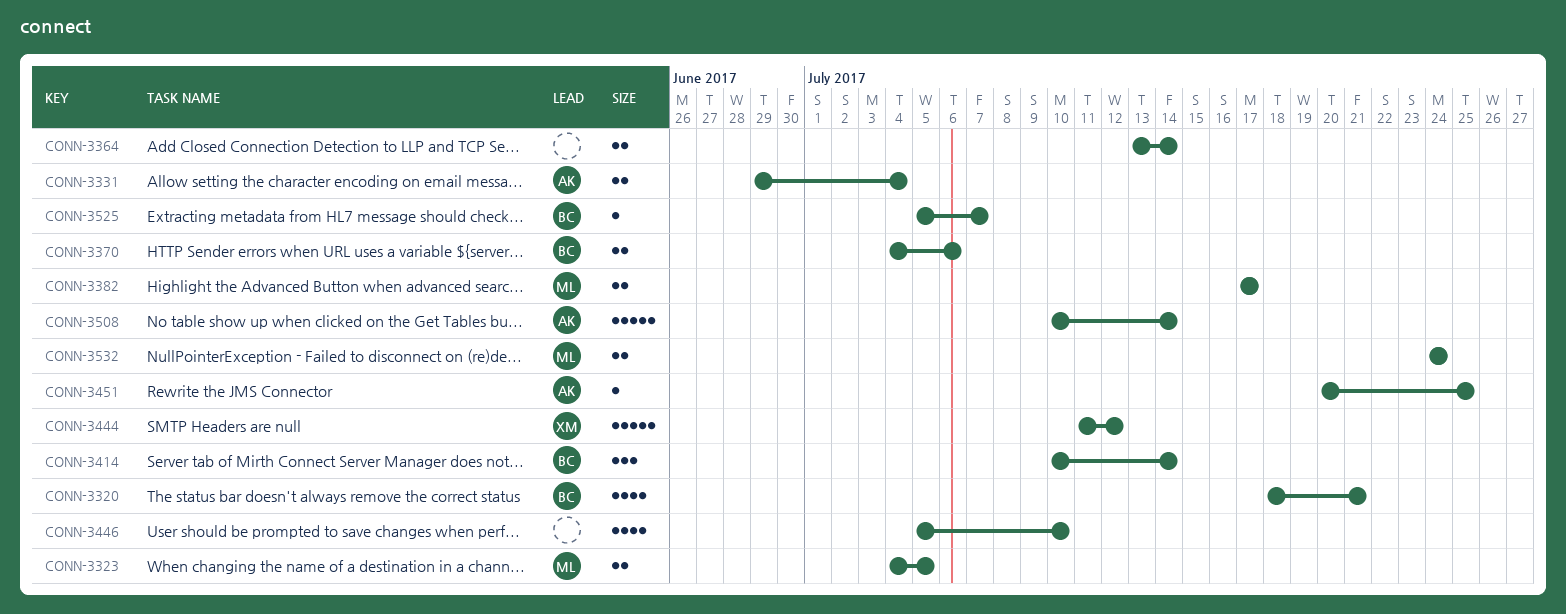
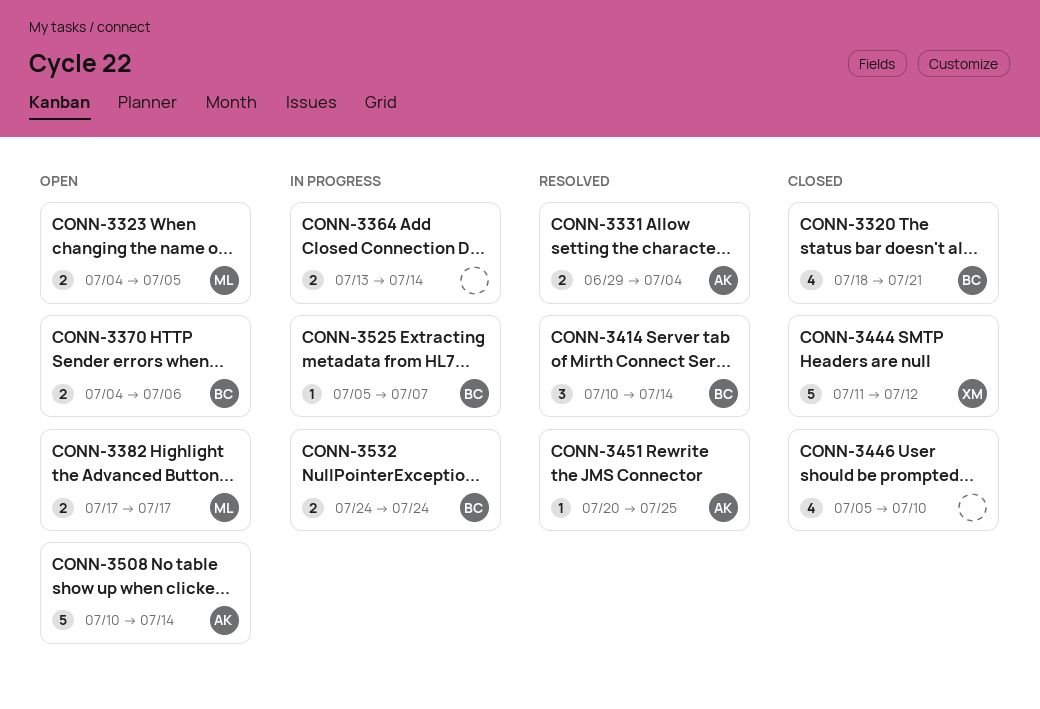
CONN-3532, owner: ML -> BC

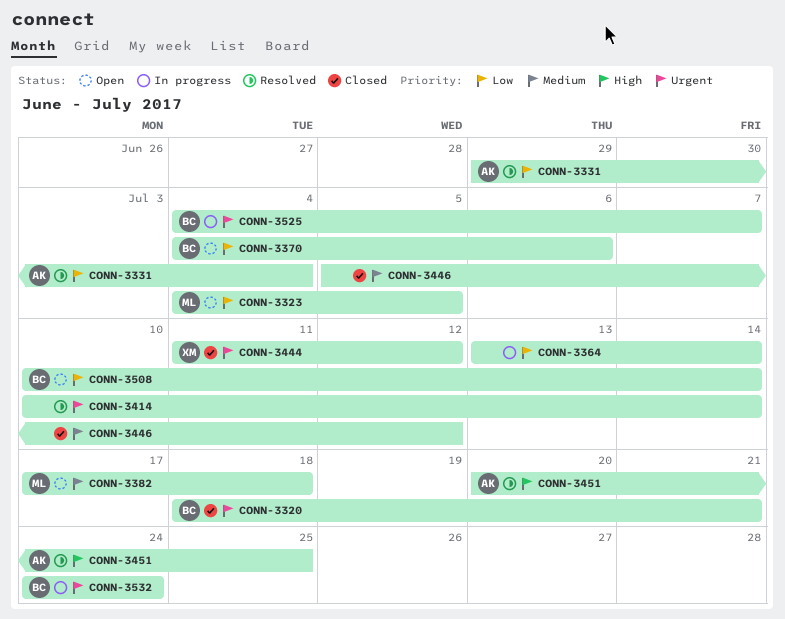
CONN-3382, due: Jul 17 -> Jul 18
CONN-3414, owner: BC -> none
CONN-3446, due: Jul 10 -> Jul 12
CONN-3508, owner: AK -> BC
CONN-3525, start: Jul 5 -> Jul 4

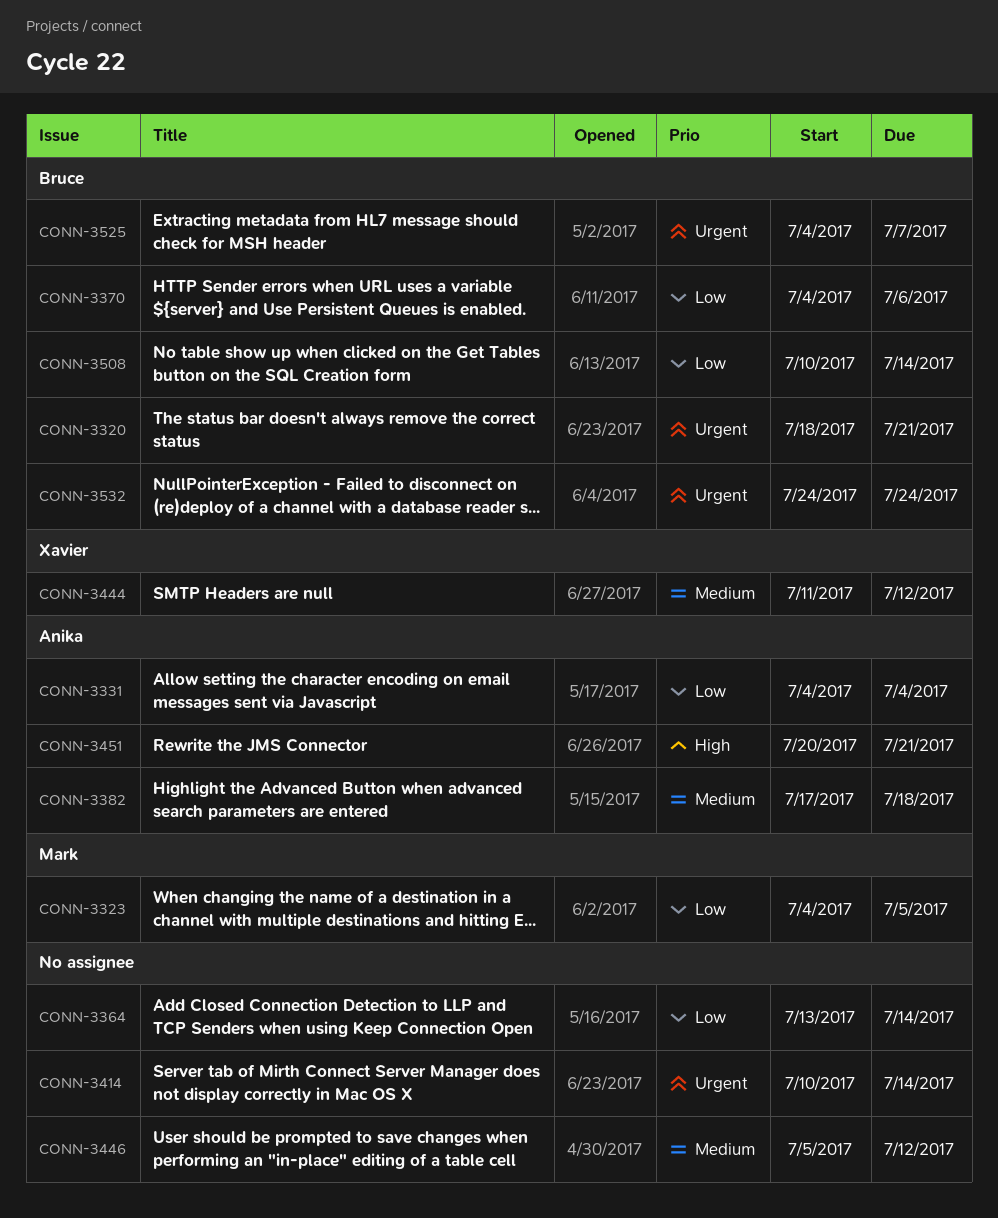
CONN-3331, start: Jun 29 -> Jul 4
CONN-3382, owner: Mark -> Anika
CONN-3444, priority: Urgent -> Medium
CONN-3451, due: Jul 25 -> Jul 21

